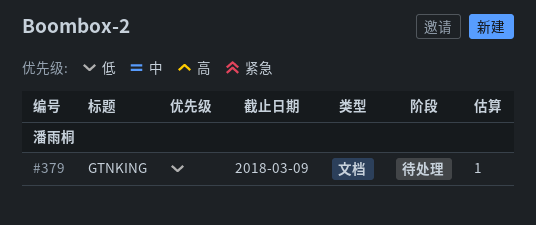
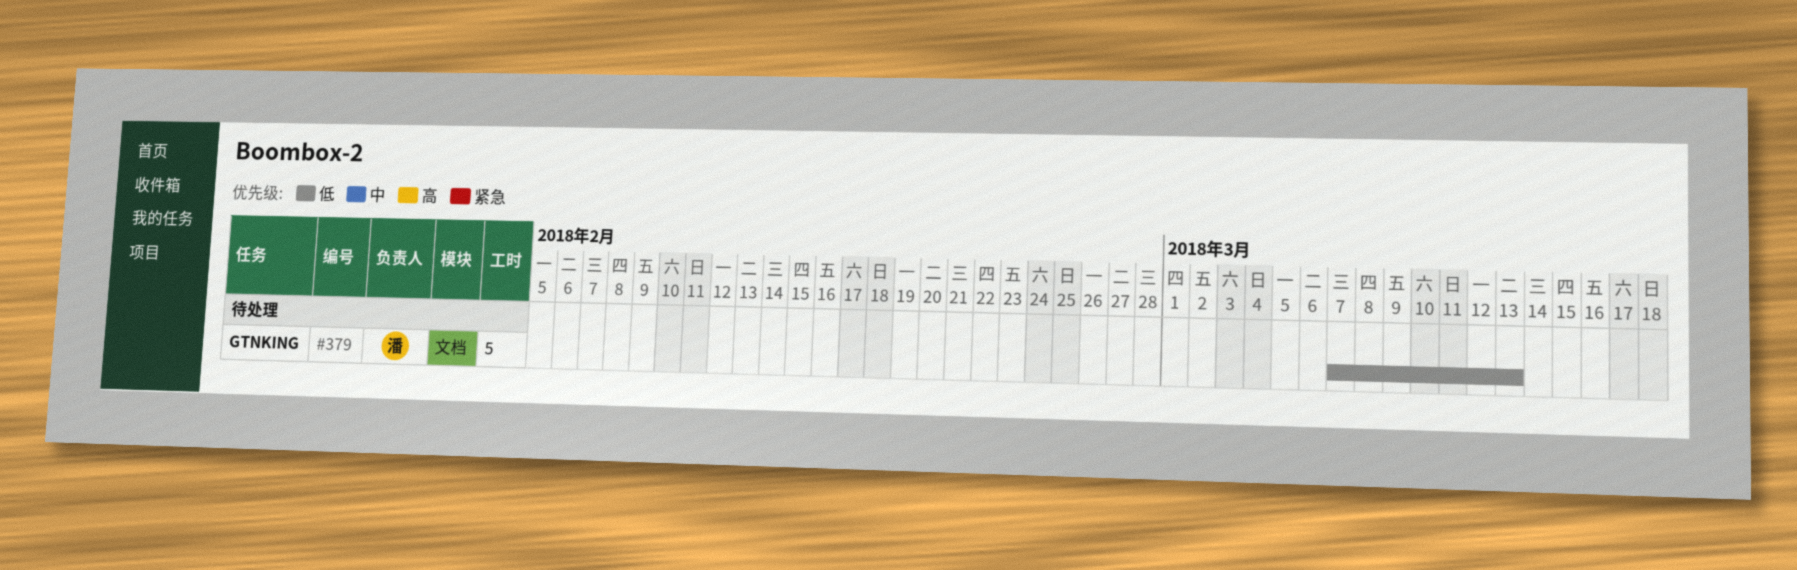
#379, estimate: 1 -> 5
#379, due: Mar 9 -> Mar 13

